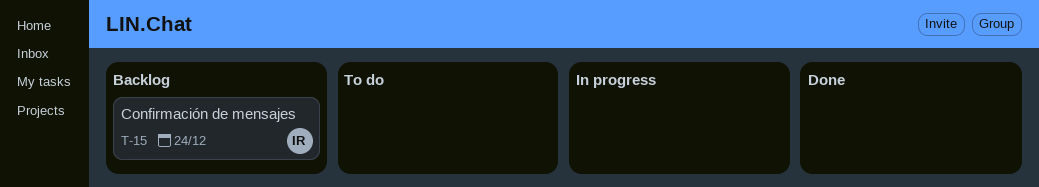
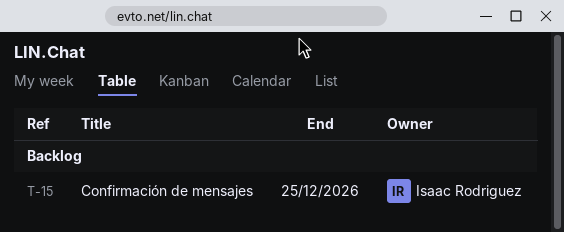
T-15, due: Dec 24 -> Dec 25

